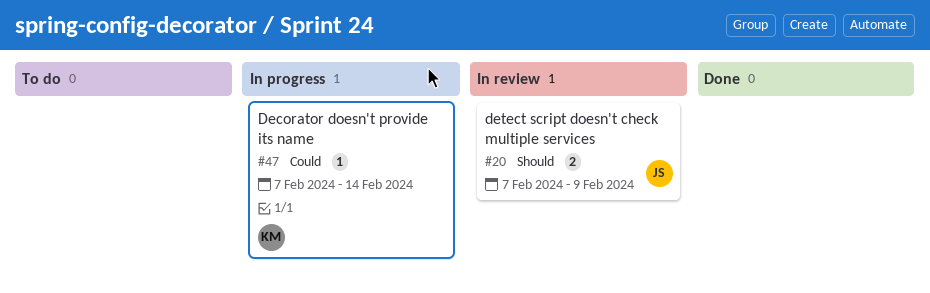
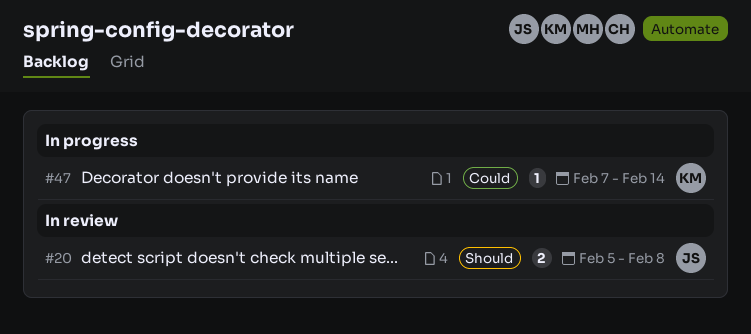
#20, start: Feb 7 -> Feb 5
#20, due: Feb 9 -> Feb 8

